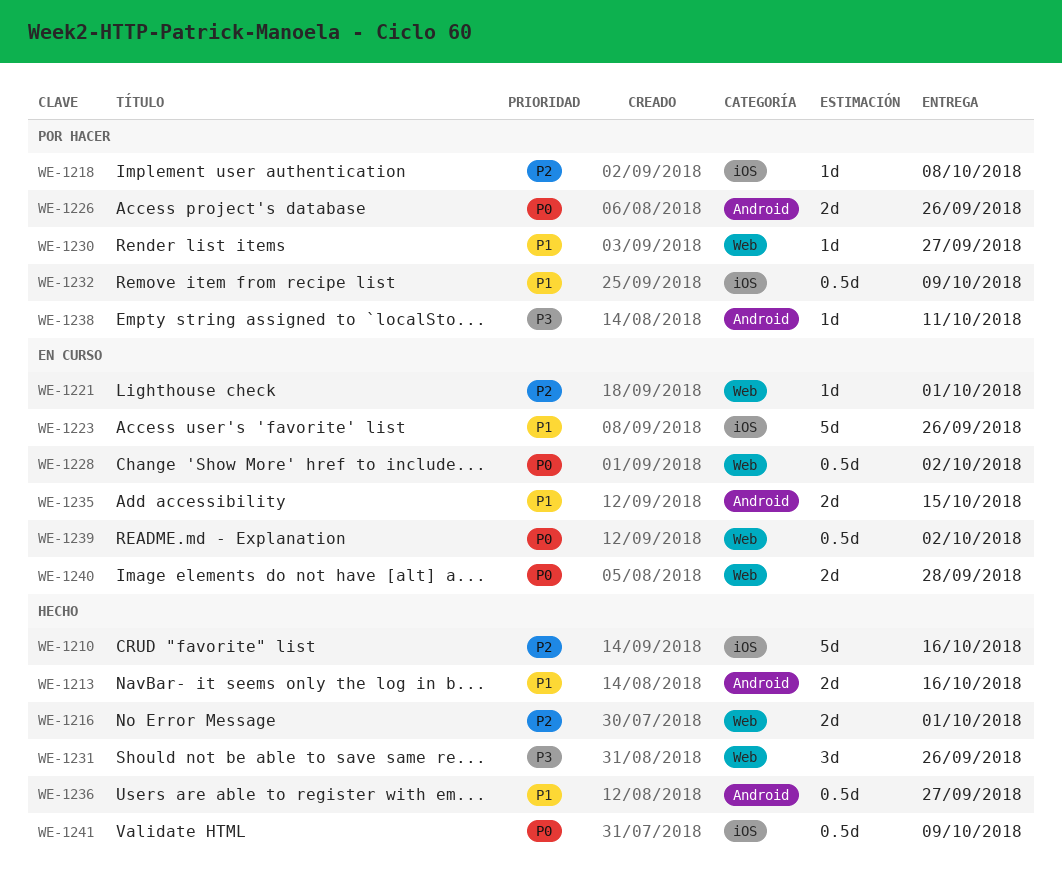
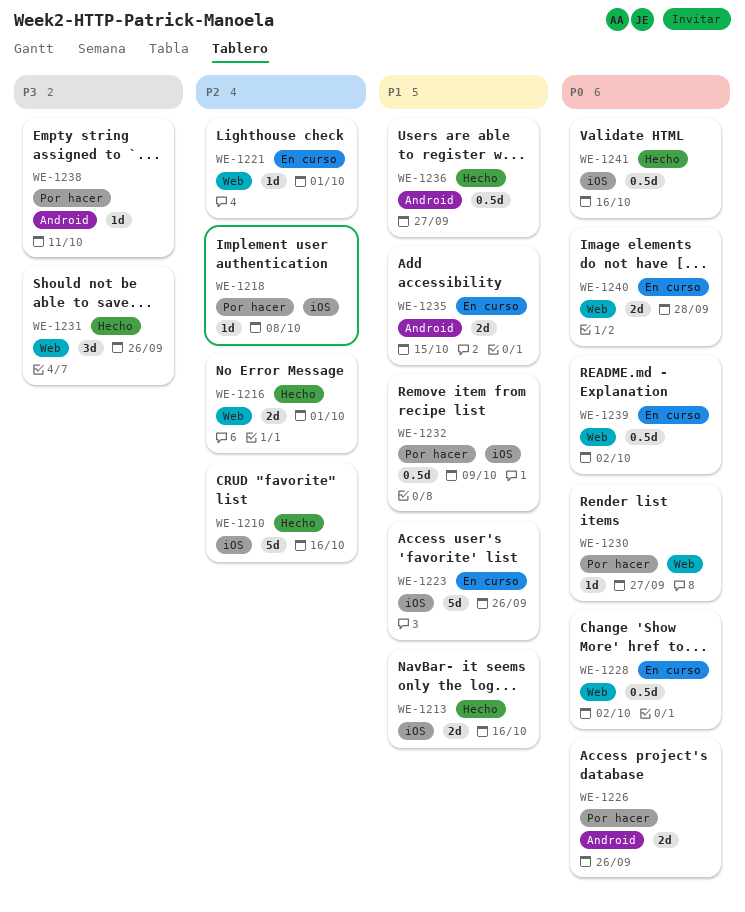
WE-1213, label: Android -> iOS
WE-1230, priority: P1 -> P0
WE-1241, due: Oct 9 -> Oct 16

